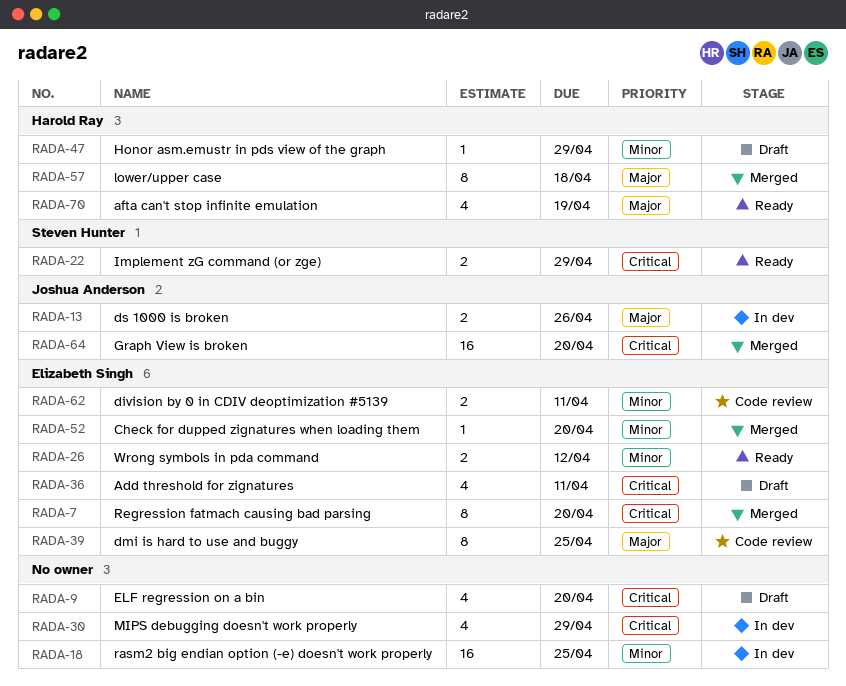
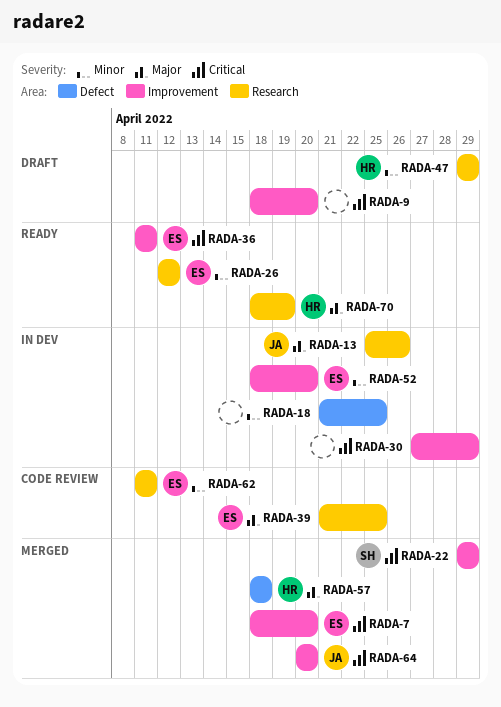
RADA-22, status: Ready -> Merged
RADA-36, status: Draft -> Ready
RADA-52, status: Merged -> In dev

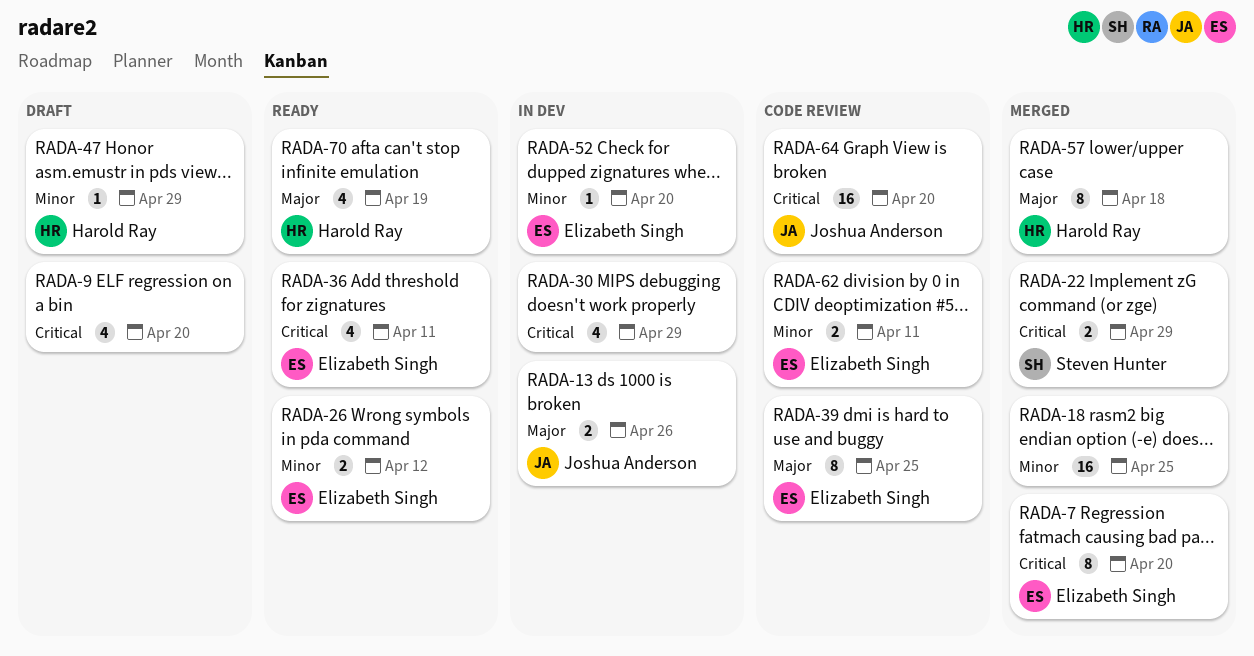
RADA-18, status: In dev -> Merged
RADA-64, status: Merged -> Code review

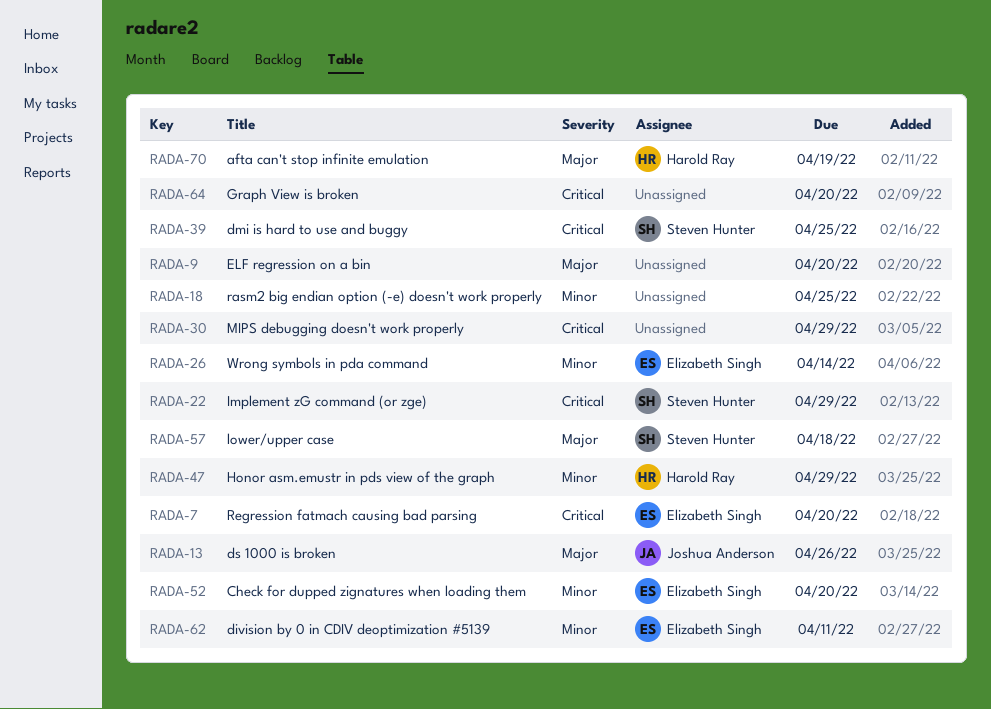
RADA-9, priority: Critical -> Major
RADA-26, due: Apr 12 -> Apr 14
RADA-36: present -> none
RADA-39, owner: Elizabeth Singh -> Steven Hunter
RADA-39, priority: Major -> Critical
RADA-57, owner: Harold Ray -> Steven Hunter
RADA-64, owner: Joshua Anderson -> none

